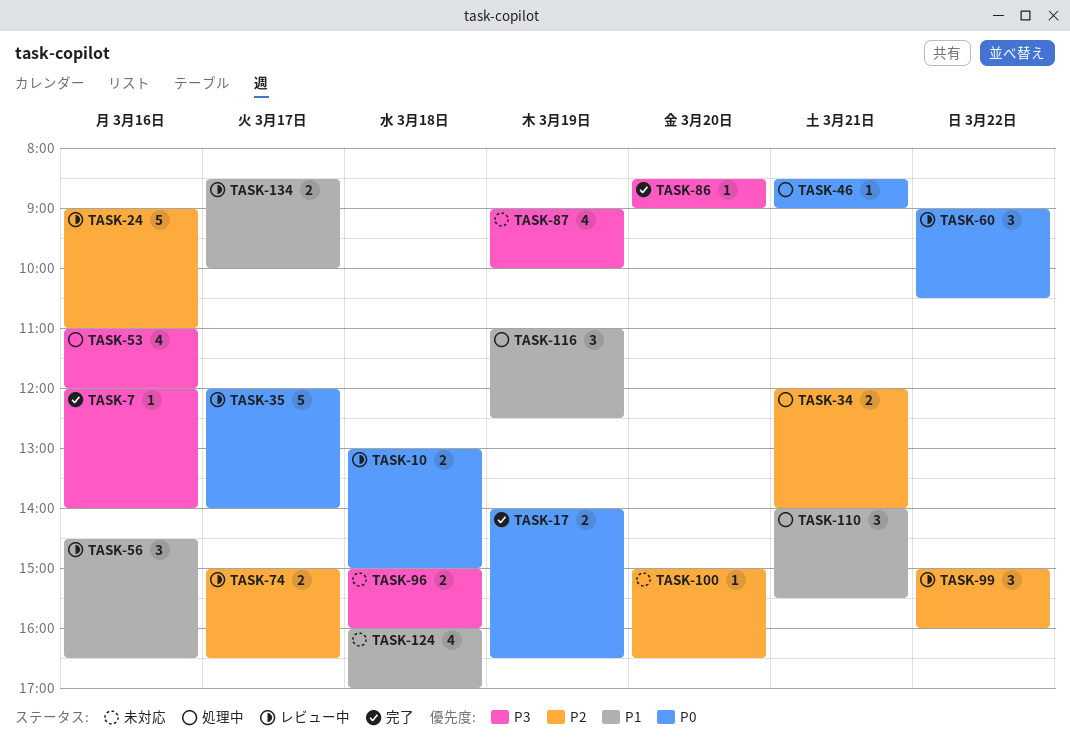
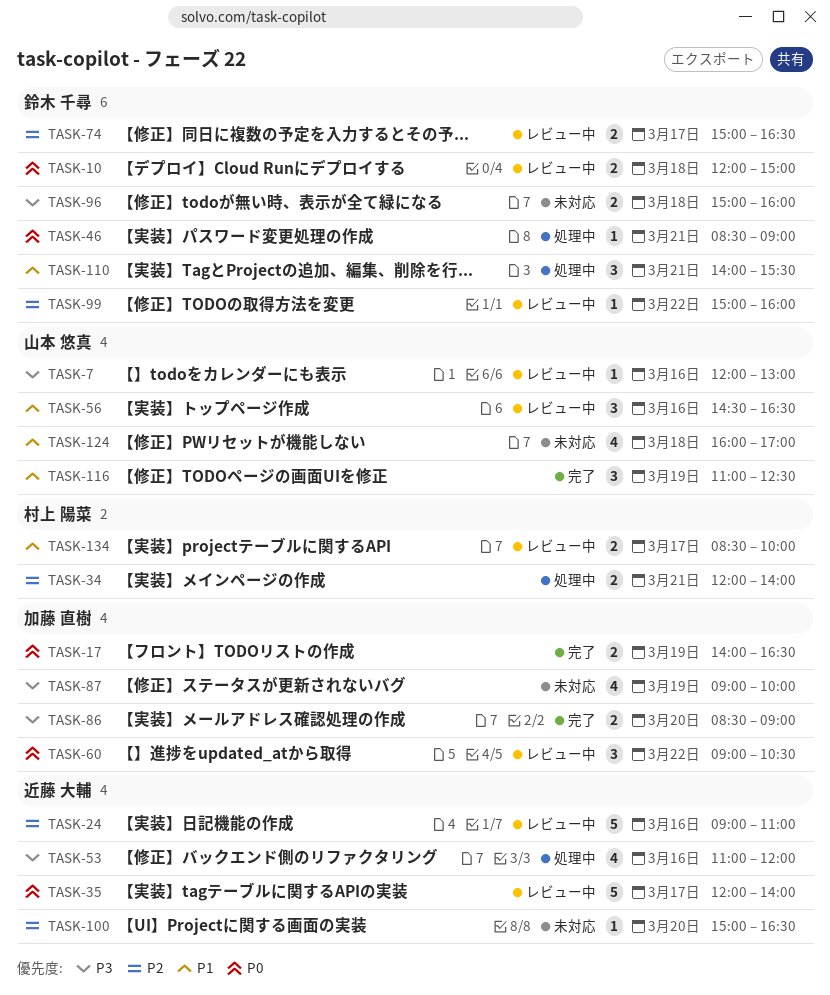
TASK-7, status: 完了 -> レビュー中
TASK-7, ends: 14:00 -> 13:00
TASK-10, begins: 13:00 -> 12:00
TASK-86, estimate: 1 -> 2
TASK-99, estimate: 3 -> 1
TASK-116, status: 処理中 -> 完了

